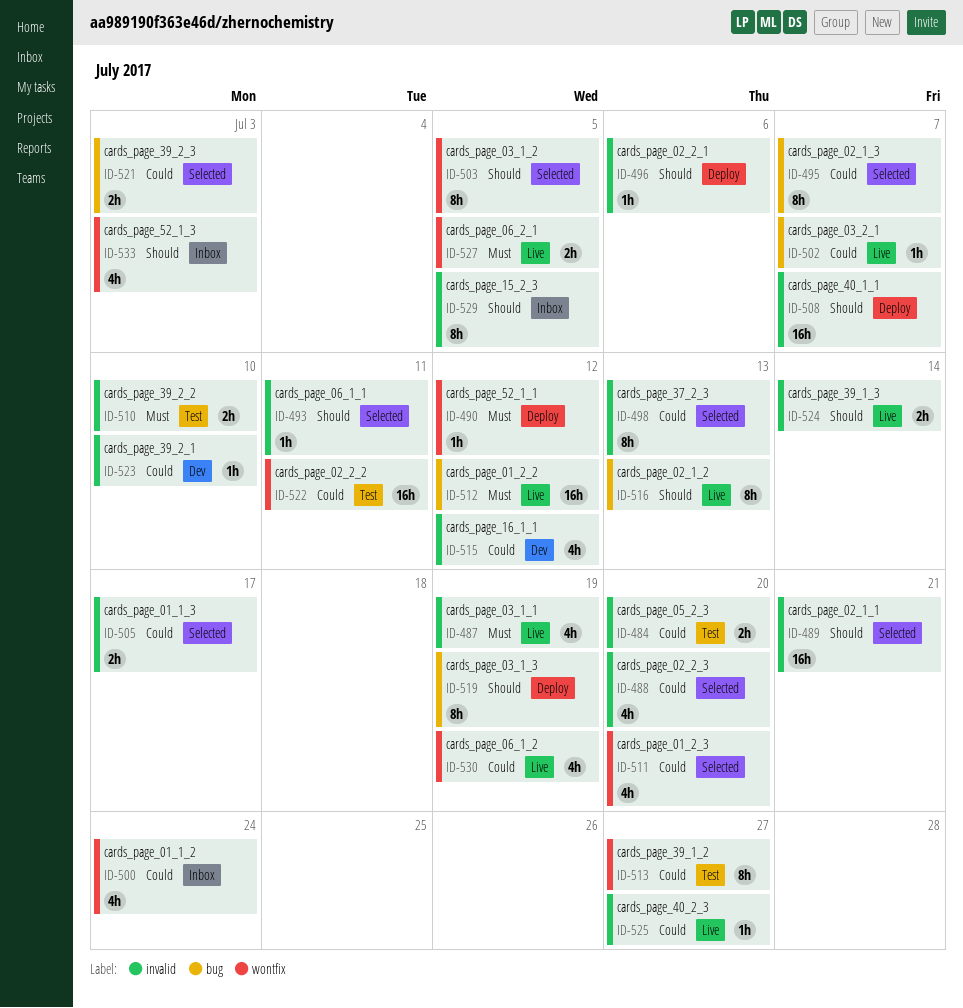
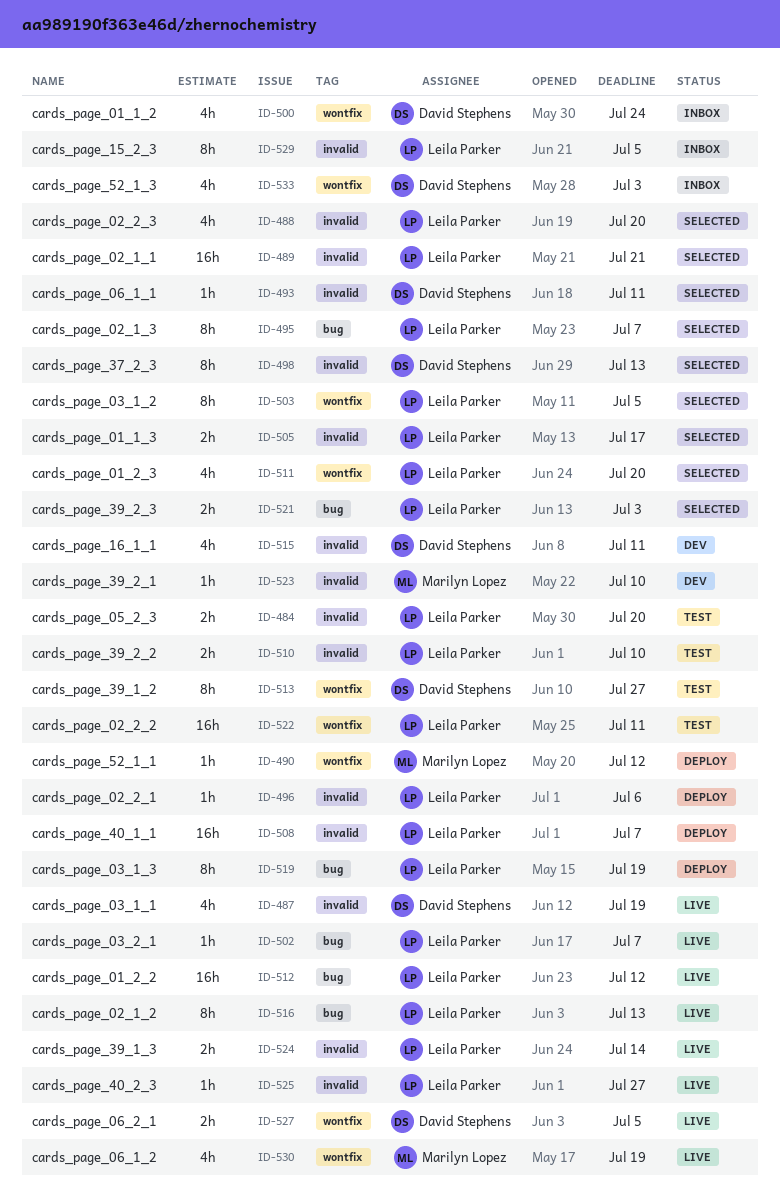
ID-515, due: Jul 12 -> Jul 11

